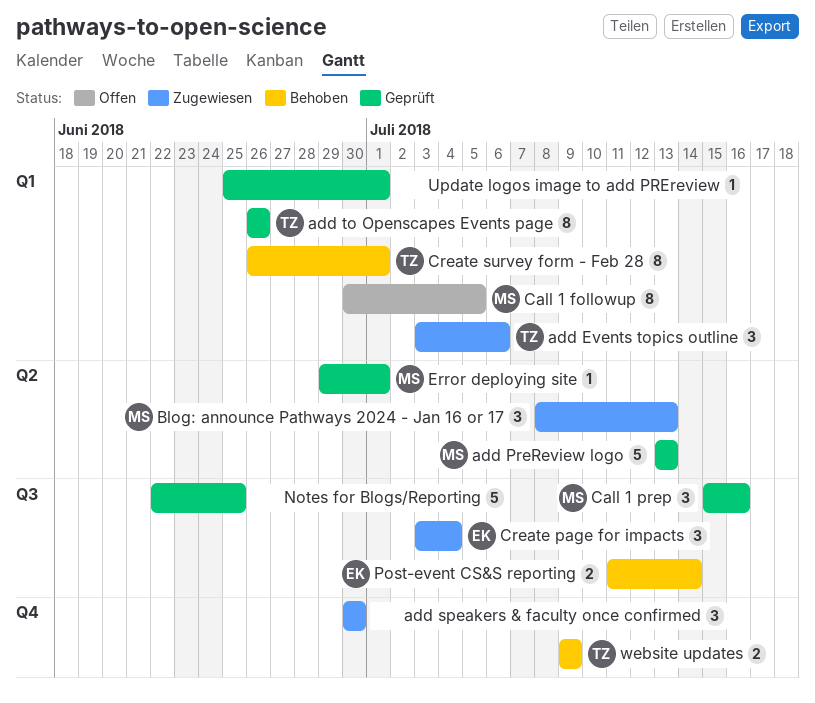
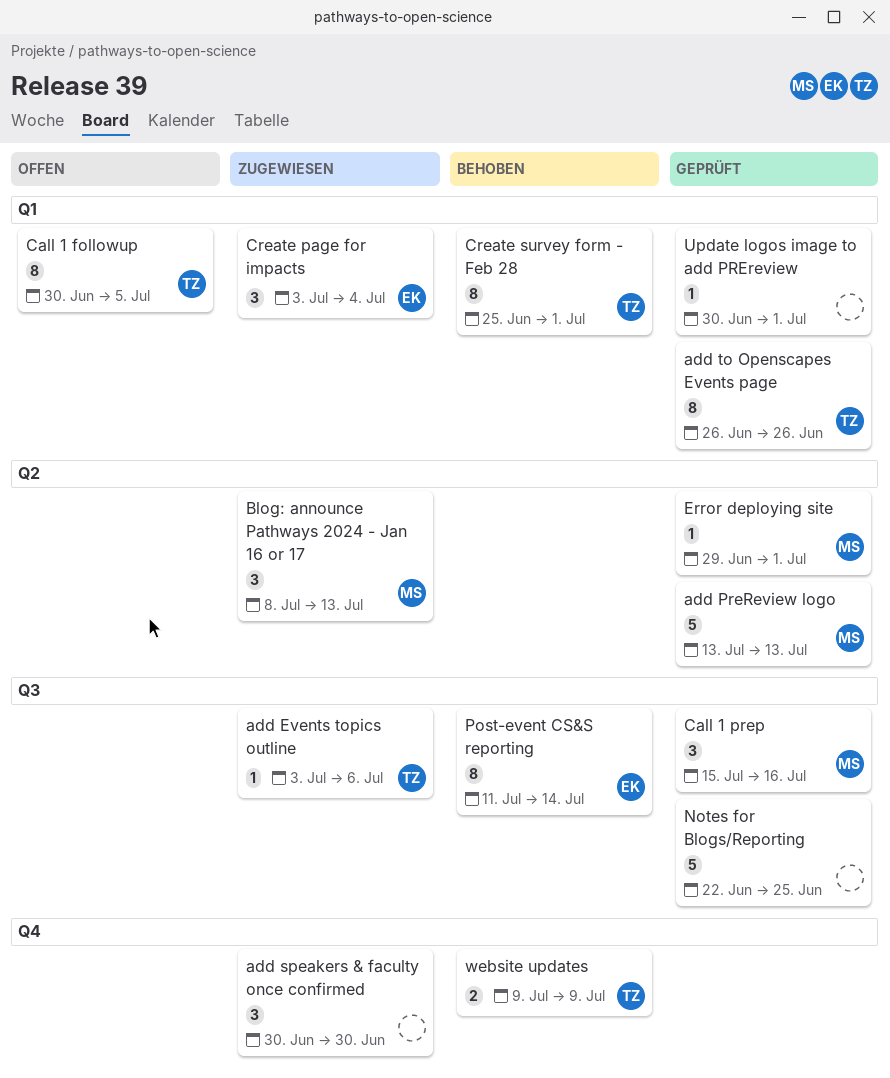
add Events topics outline, label: Q1 -> Q3
add Events topics outline, estimate: 3 -> 1
Call 1 followup, owner: MS -> TZ
Create page for impacts, label: Q3 -> Q1
Create survey form - Feb 28, start: Jun 26 -> Jun 25
Post-event CS&S reporting, estimate: 2 -> 8
Update logos image to add PREreview, start: Jun 25 -> Jun 30

